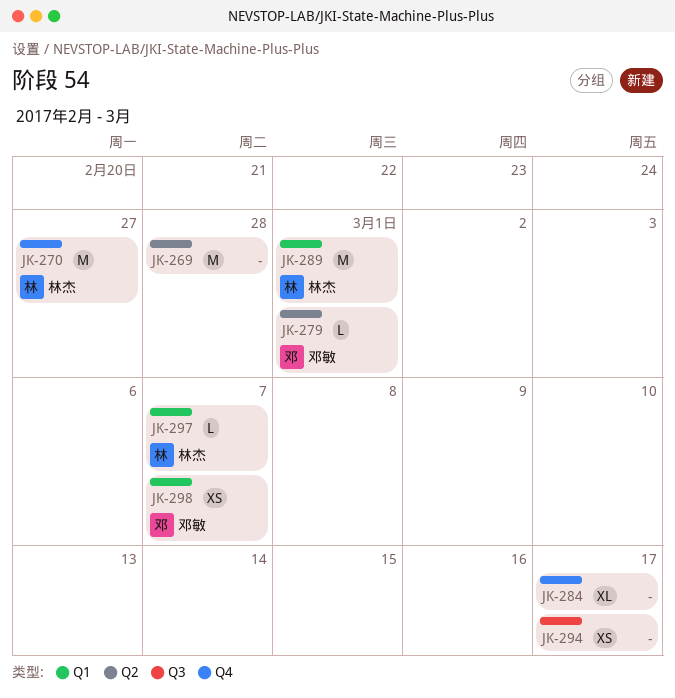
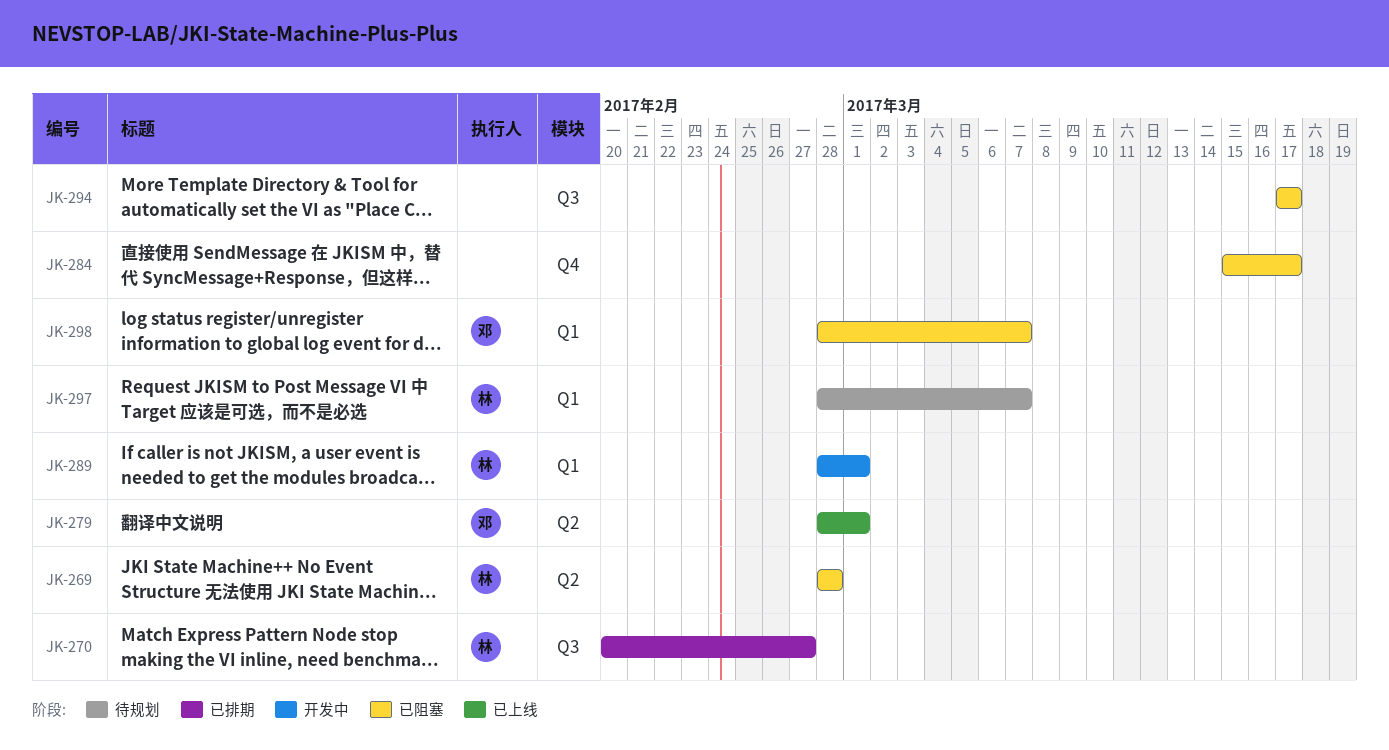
JK-269, owner: none -> 林杰
JK-270, label: Q4 -> Q3

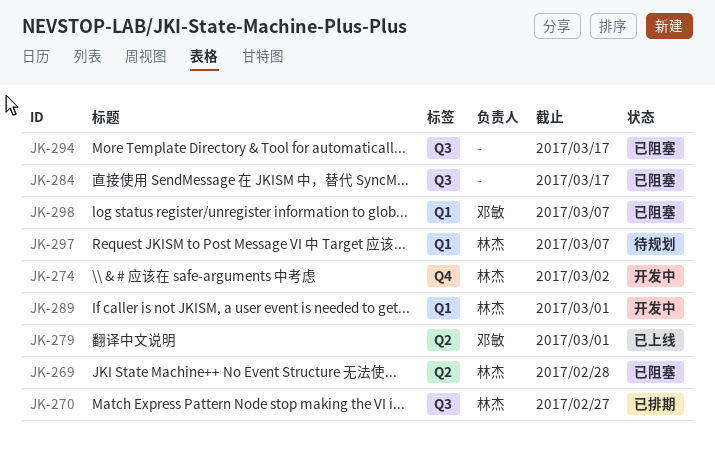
JK-274: none -> present
JK-284, label: Q4 -> Q3

